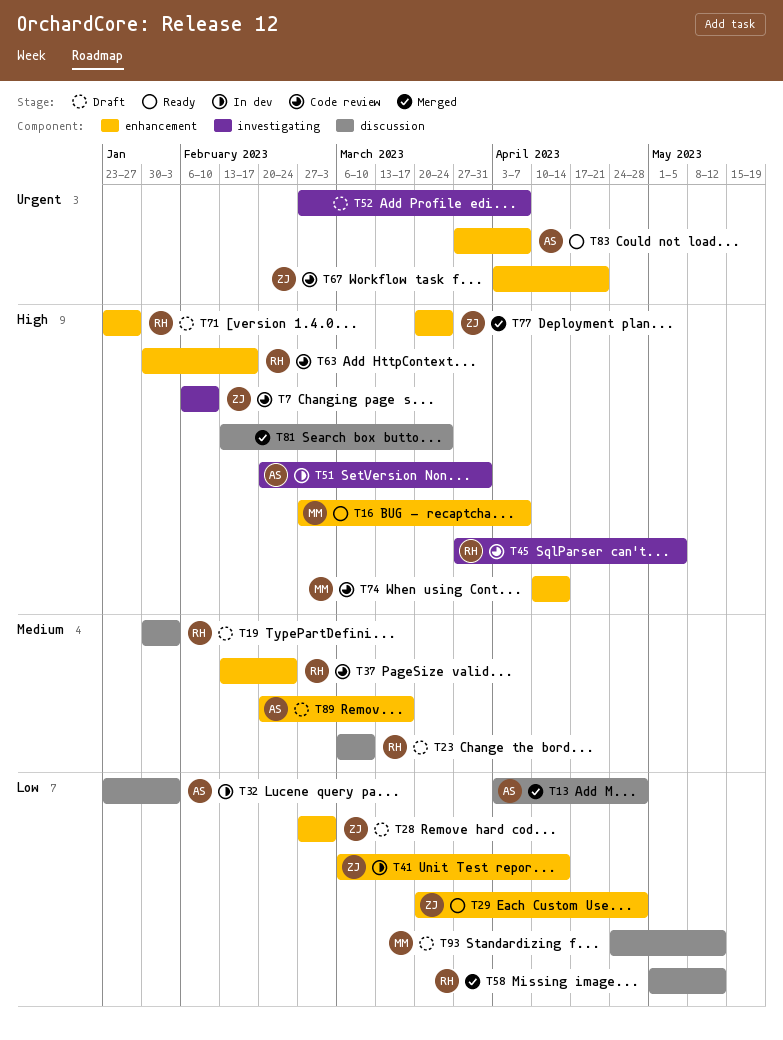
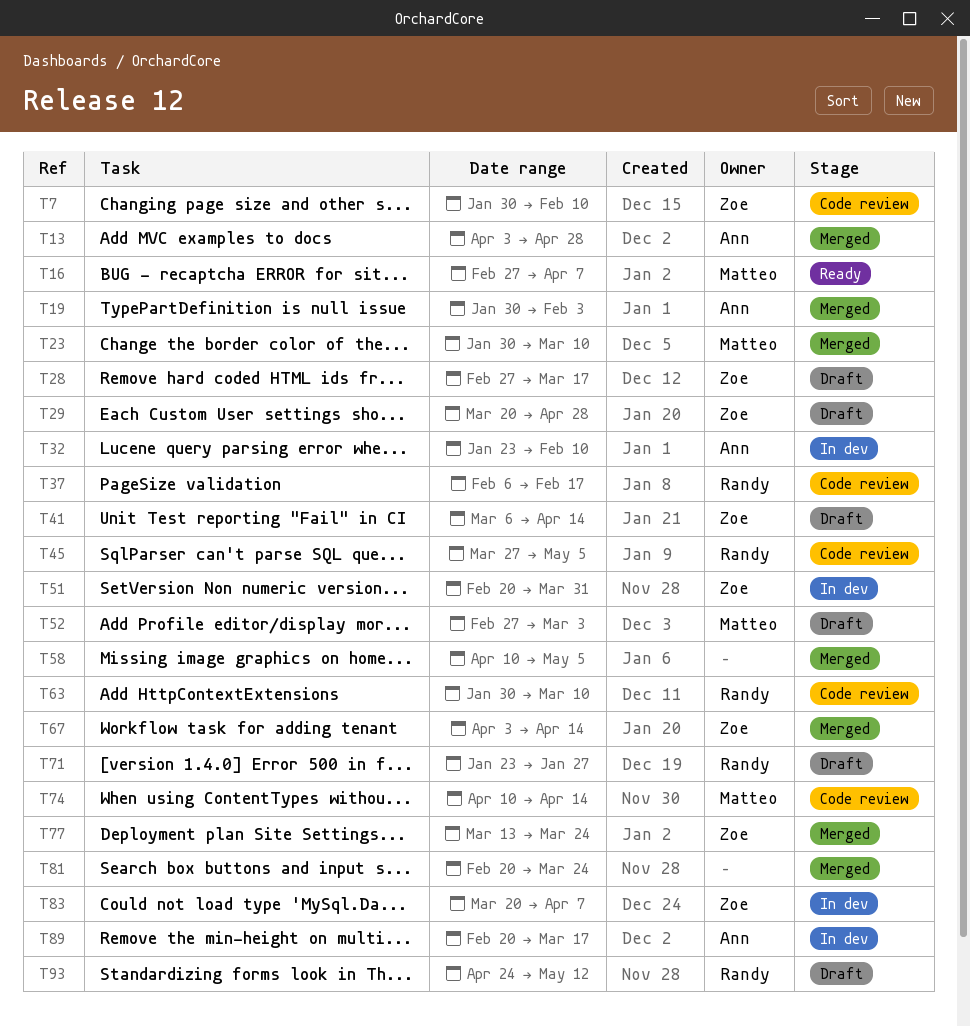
T7, start: Feb 6 -> Jan 30
T19, status: Draft -> Merged
T19, owner: Randy -> Ann
T23, status: Draft -> Merged
T23, owner: Randy -> Matteo
T23, start: Mar 6 -> Jan 30
T28, due: Mar 3 -> Mar 17
T29, status: Ready -> Draft
T32, due: Feb 3 -> Feb 10
T37, start: Feb 13 -> Feb 6
T37, due: Feb 24 -> Feb 17
T41, status: In dev -> Draft
T51, owner: Ann -> Zoe
T52, owner: none -> Matteo
T52, due: Apr 7 -> Mar 3
T58, owner: Randy -> none
T58, start: May 1 -> Apr 10
T58, due: May 12 -> May 5
T63, due: Feb 17 -> Mar 10
T67, status: Code review -> Merged
T67, due: Apr 21 -> Apr 14
T77, start: Mar 20 -> Mar 13
T81, start: Feb 13 -> Feb 20
T83, status: Ready -> In dev
T83, owner: Ann -> Zoe
T83, start: Mar 27 -> Mar 20
T89, status: Draft -> In dev
T93, owner: Matteo -> Randy

